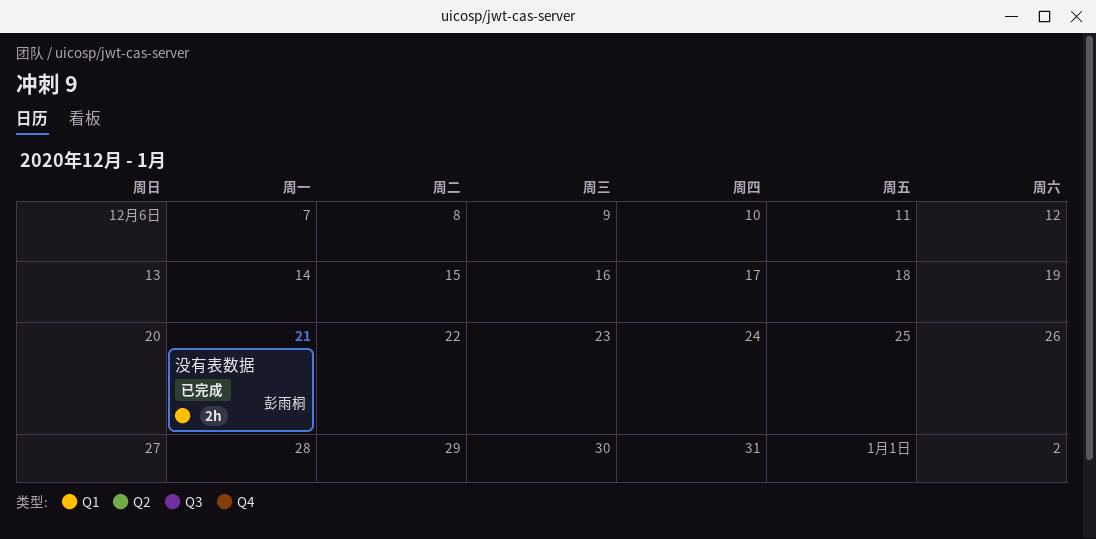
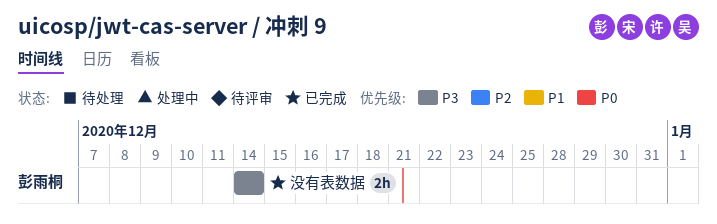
没有表数据, due: Dec 21 -> Dec 14

